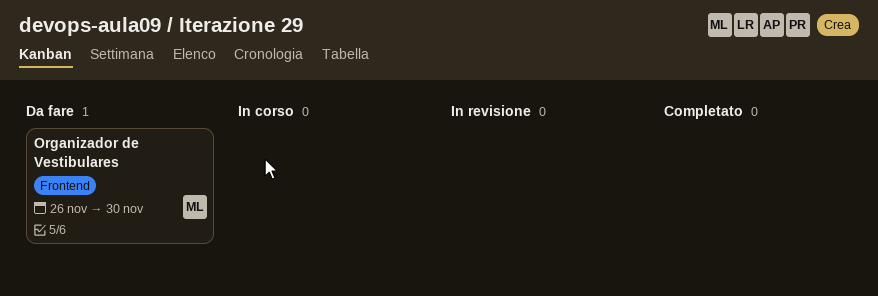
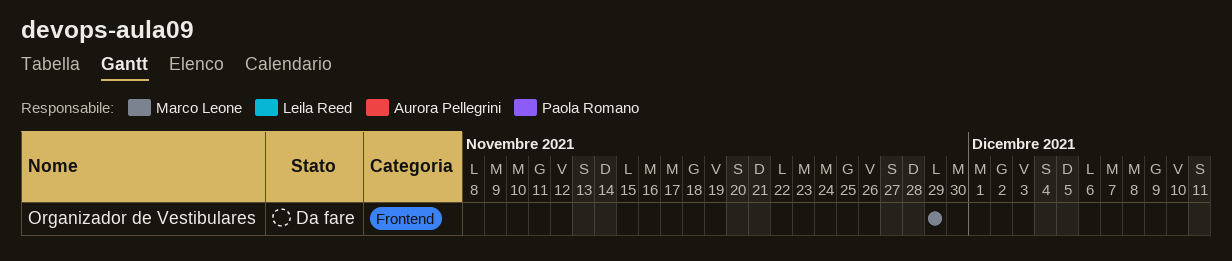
Organizador de Vestibulares, start: Nov 26 -> Nov 29
Organizador de Vestibulares, due: Nov 30 -> Nov 29

